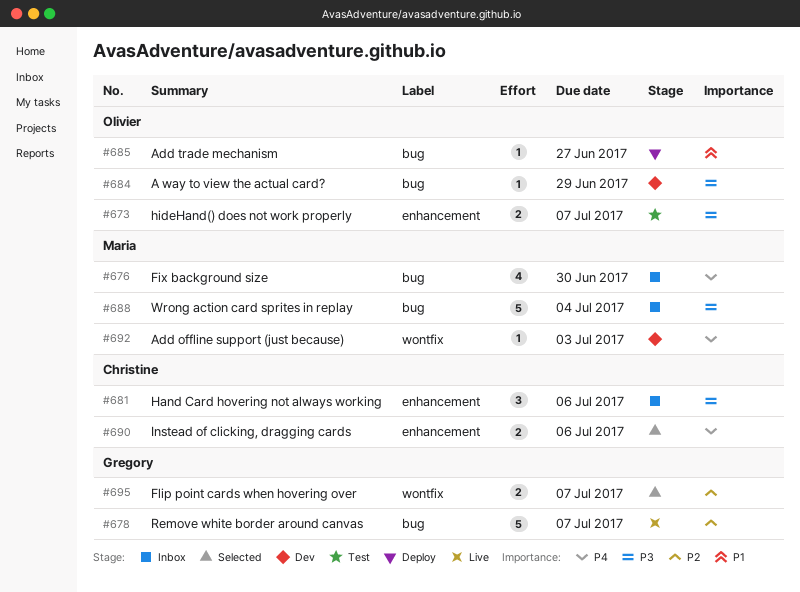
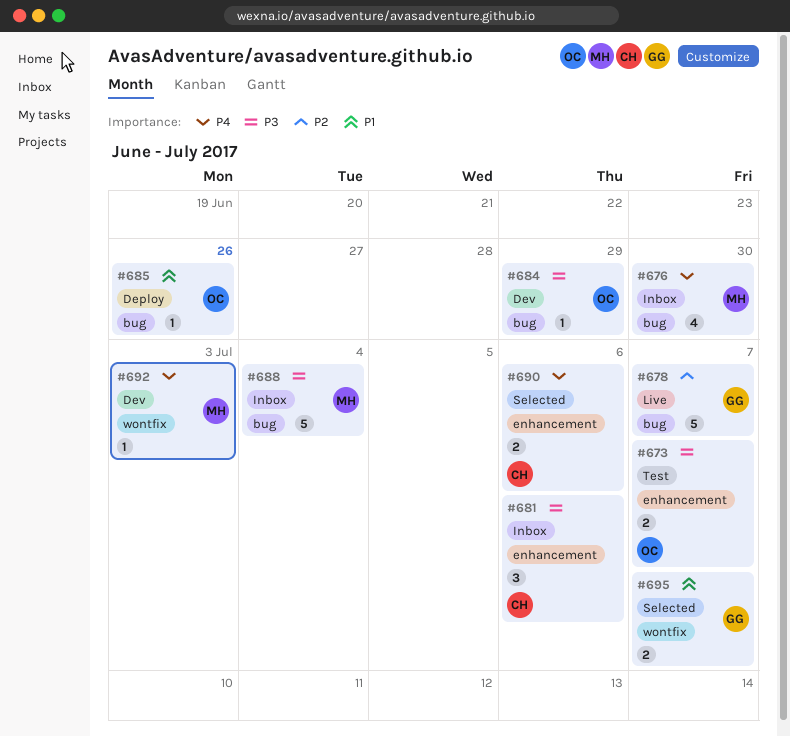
#685, due: Jun 27 -> Jun 26
#695, priority: P2 -> P1

